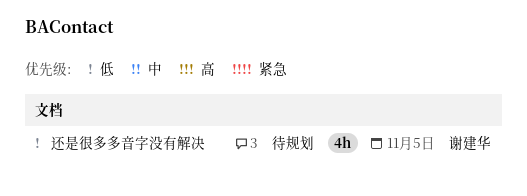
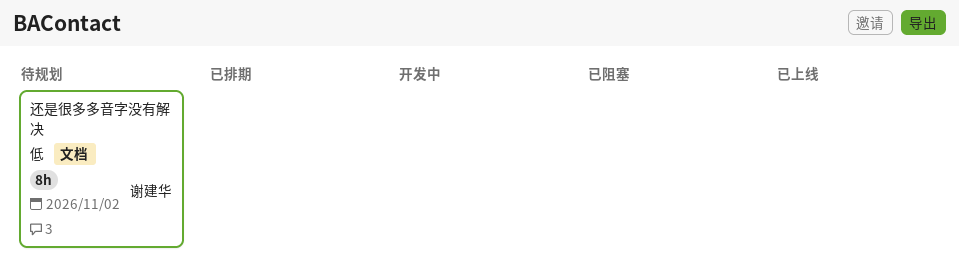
还是很多多音字没有解决, estimate: 4h -> 8h
还是很多多音字没有解决, due: Nov 5 -> Nov 2

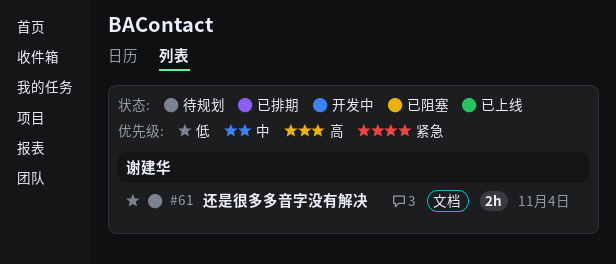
还是很多多音字没有解决, estimate: 8h -> 2h
还是很多多音字没有解决, due: Nov 2 -> Nov 4

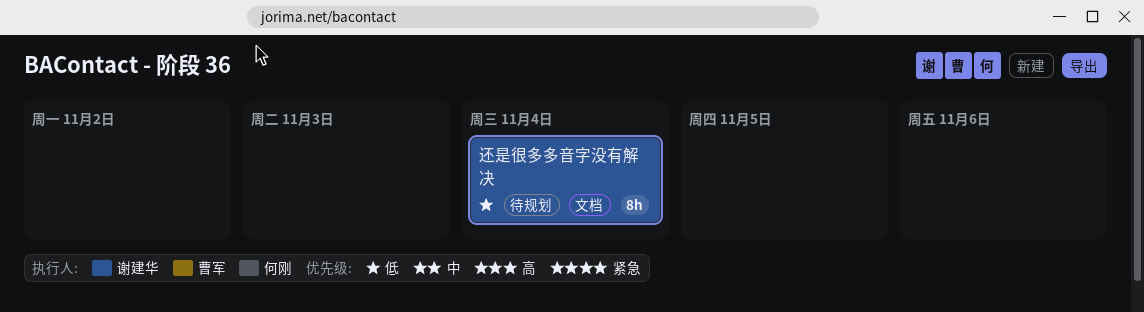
还是很多多音字没有解决, estimate: 2h -> 8h

